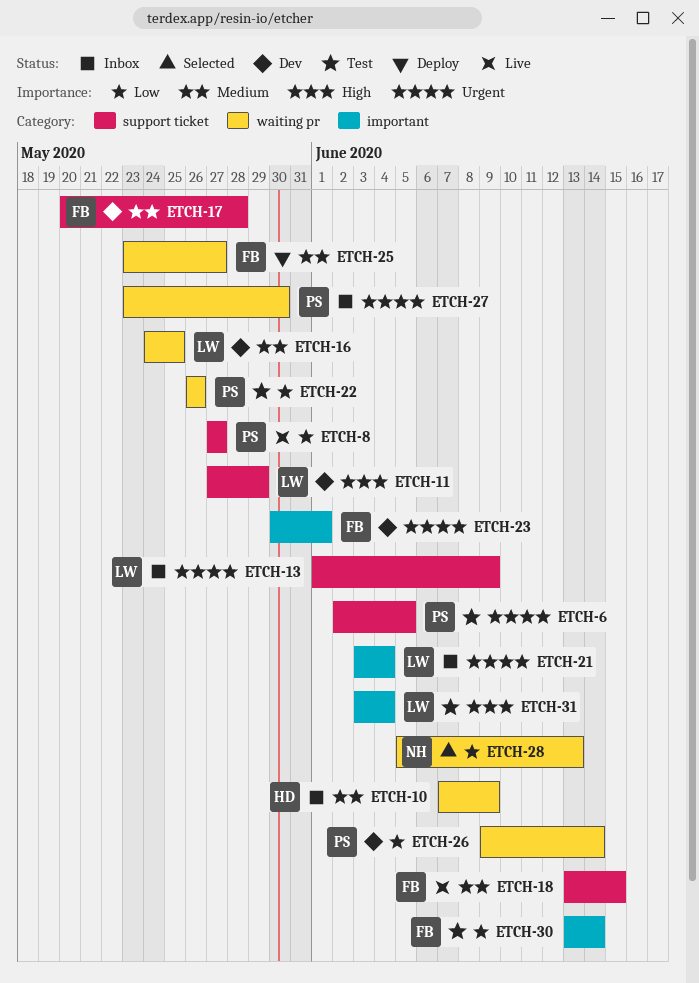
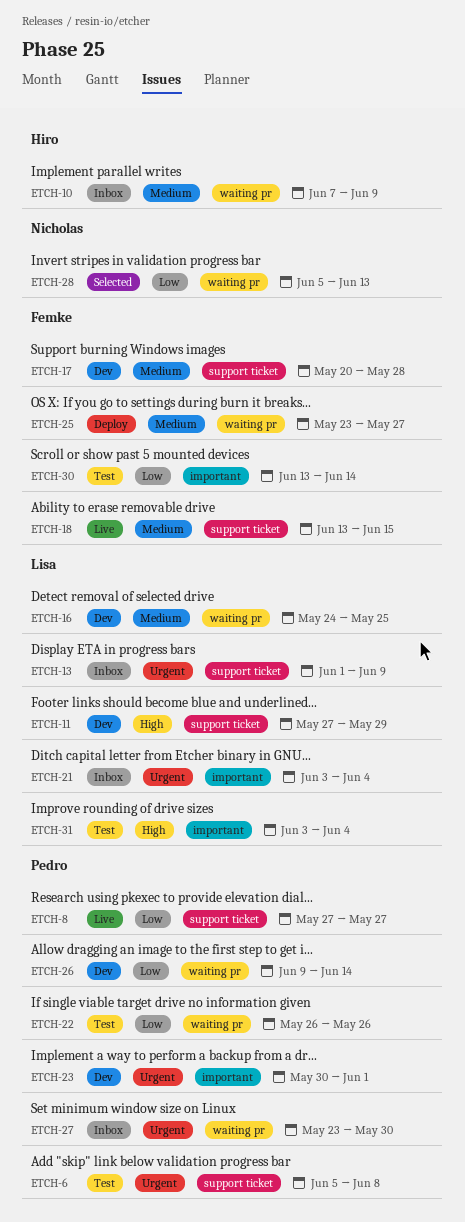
ETCH-6, start: Jun 2 -> Jun 5
ETCH-6, due: Jun 5 -> Jun 8
ETCH-23, owner: Femke -> Pedro

